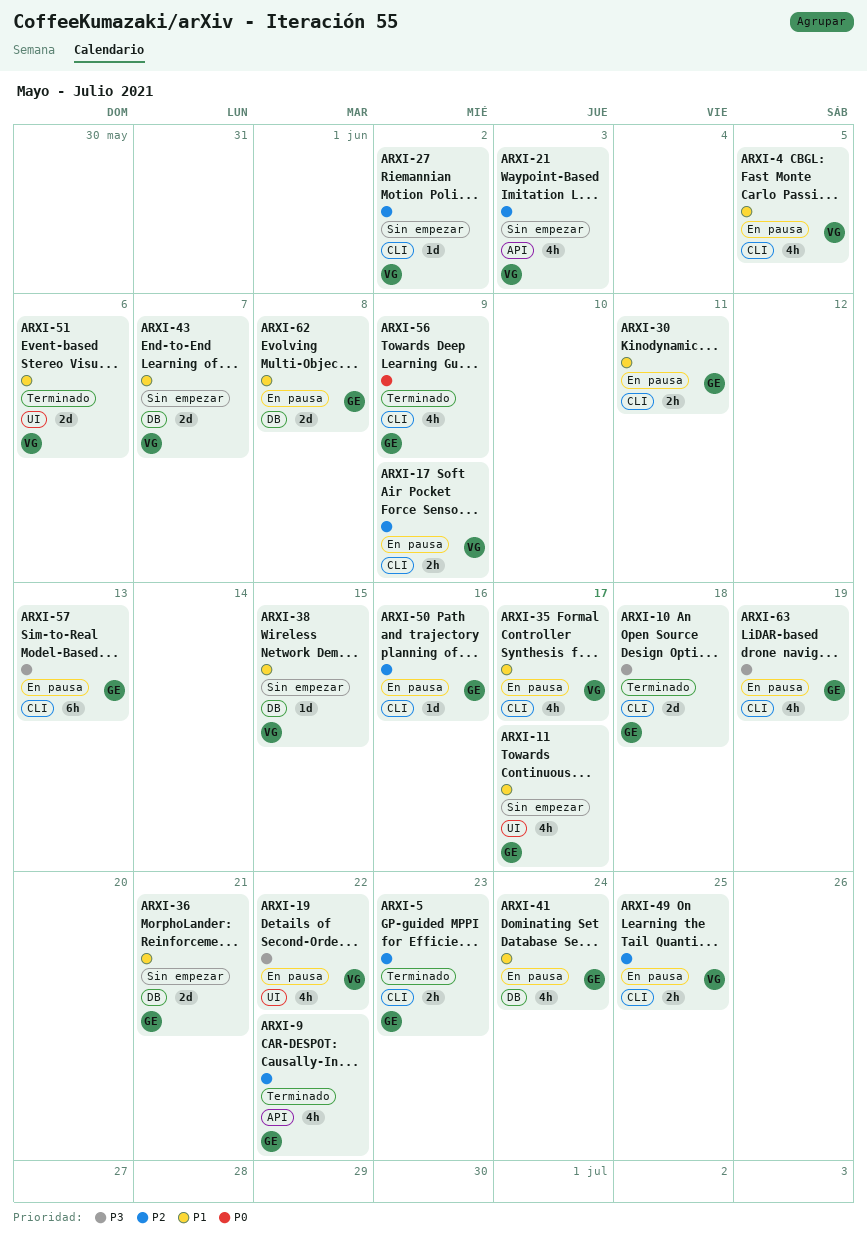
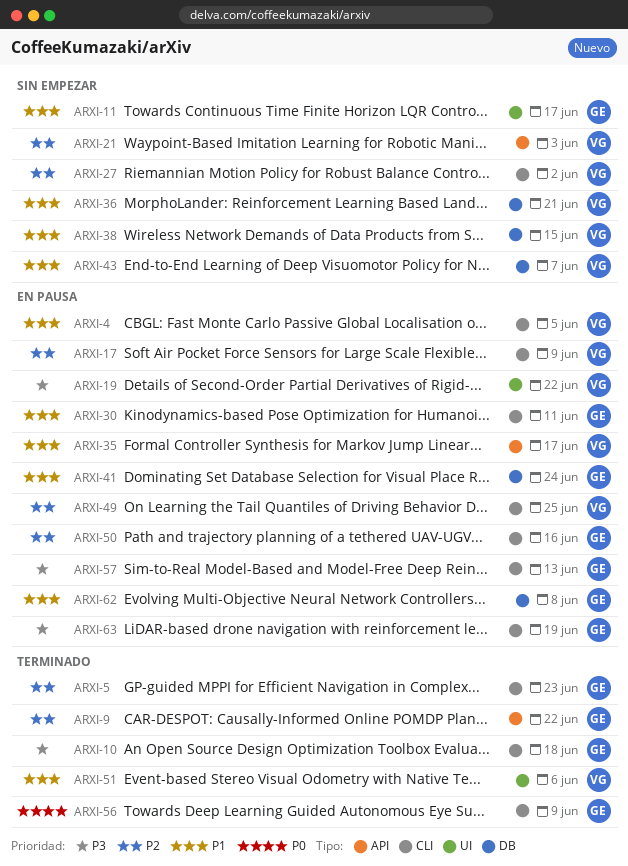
ARXI-35, label: CLI -> API
ARXI-36, owner: GE -> VG

